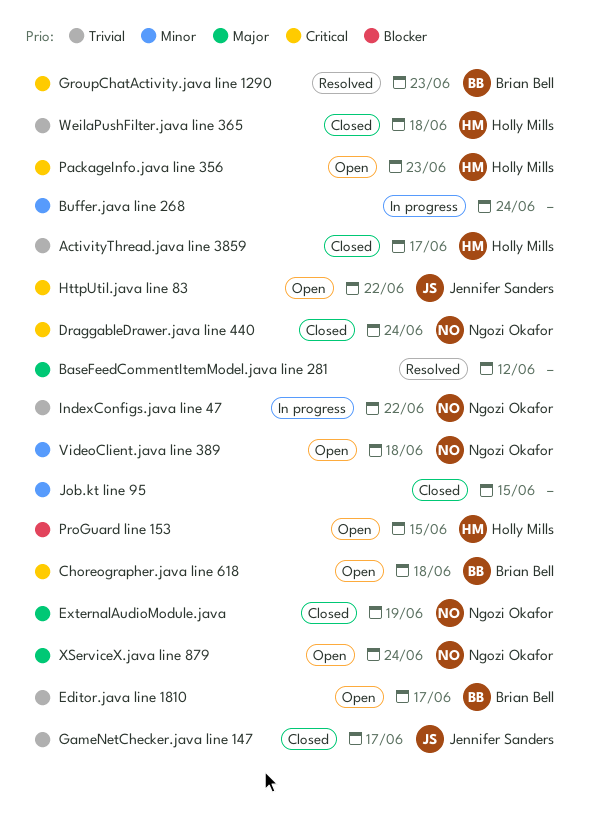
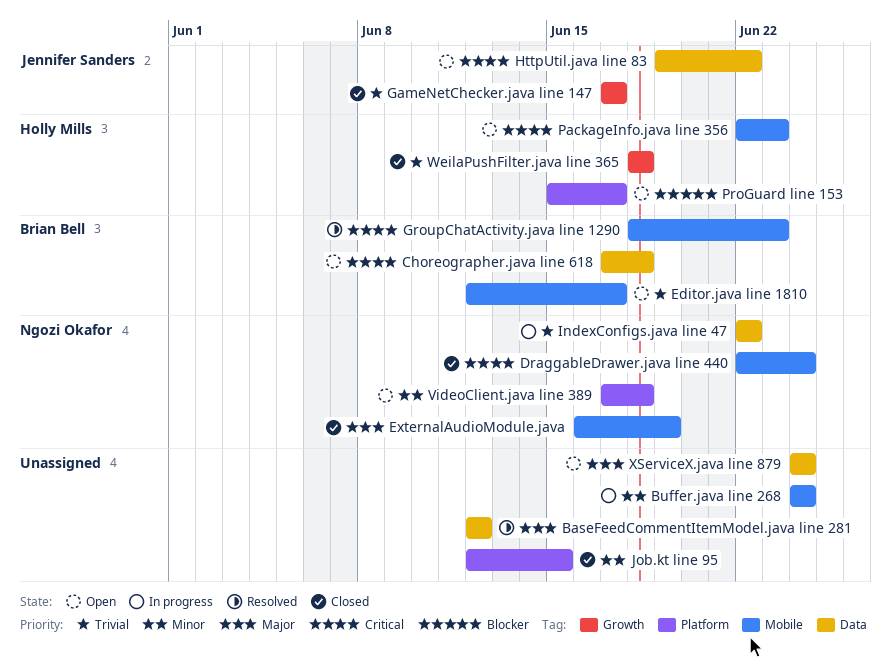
ActivityThread.java line 3859: present -> none
ProGuard line 153, due: Jun 15 -> Jun 17
XServiceX.java line 879, owner: Ngozi Okafor -> none

